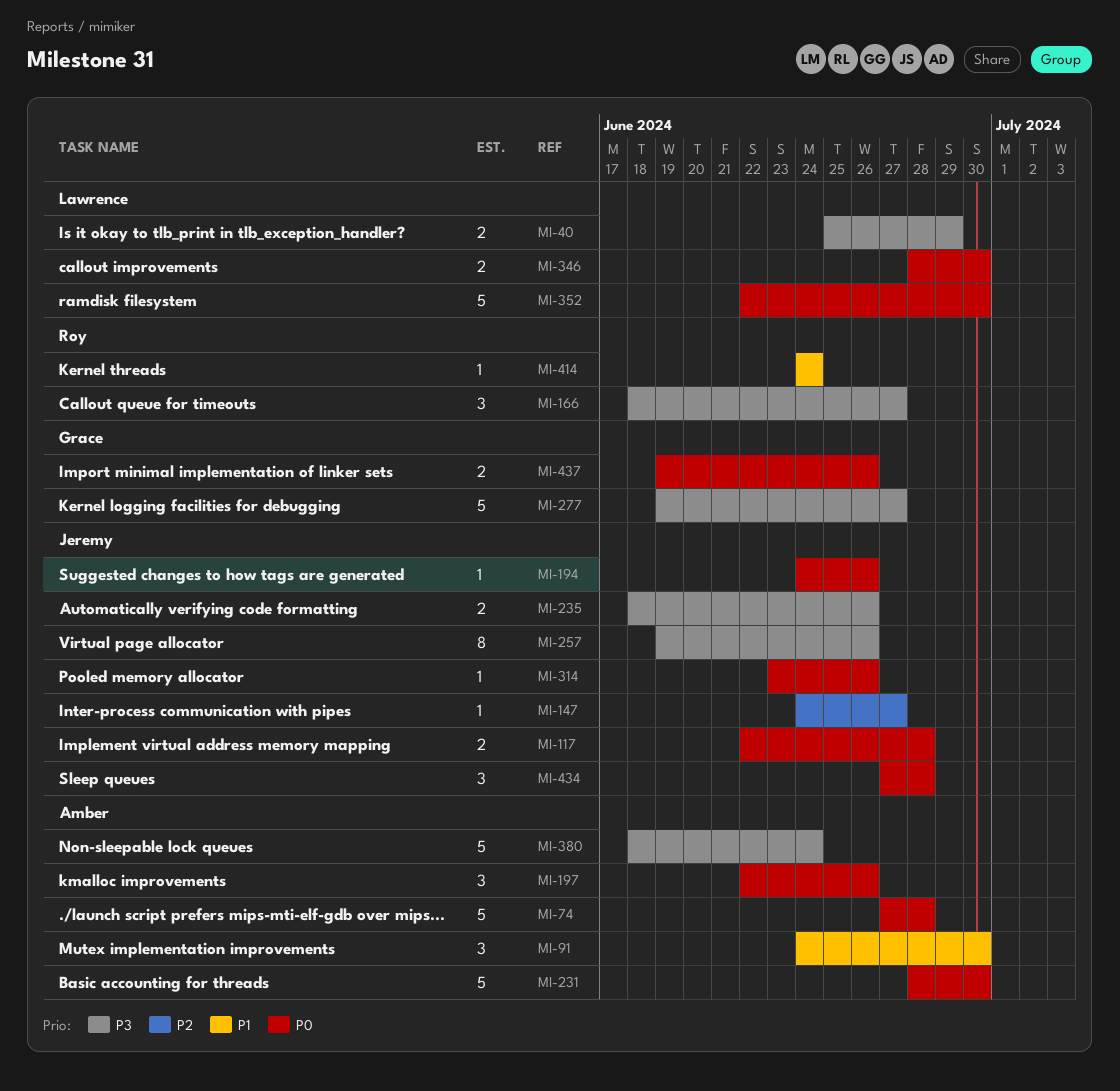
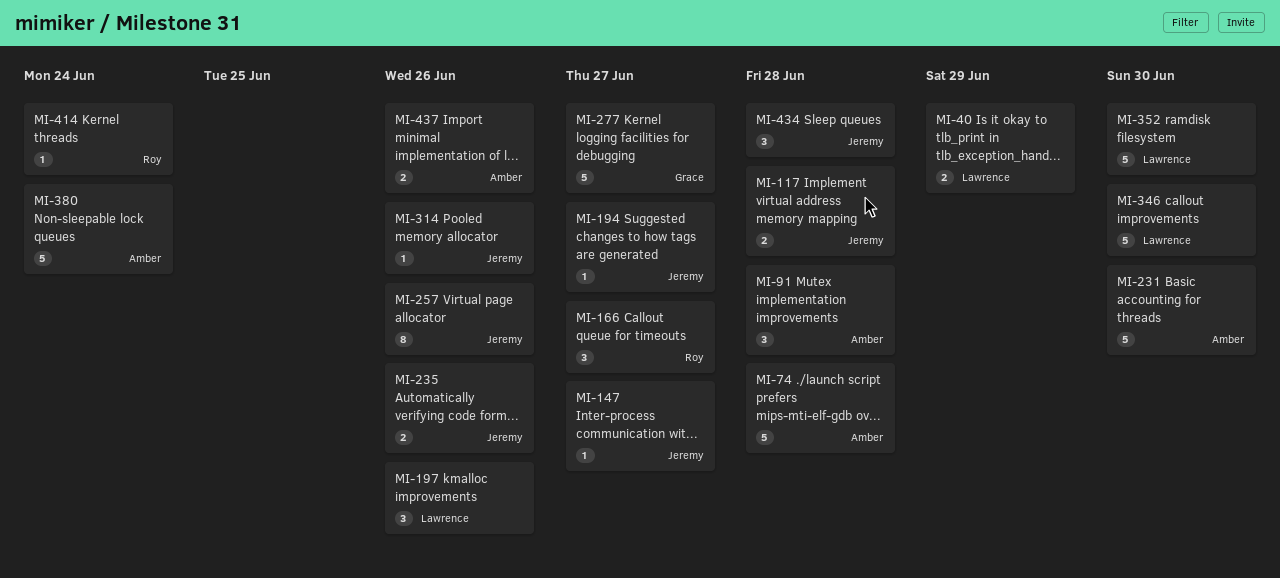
MI-91, due: Jun 30 -> Jun 28
MI-194, due: Jun 26 -> Jun 27
MI-197, owner: Amber -> Lawrence
MI-346, estimate: 2 -> 5
MI-437, owner: Grace -> Amber

